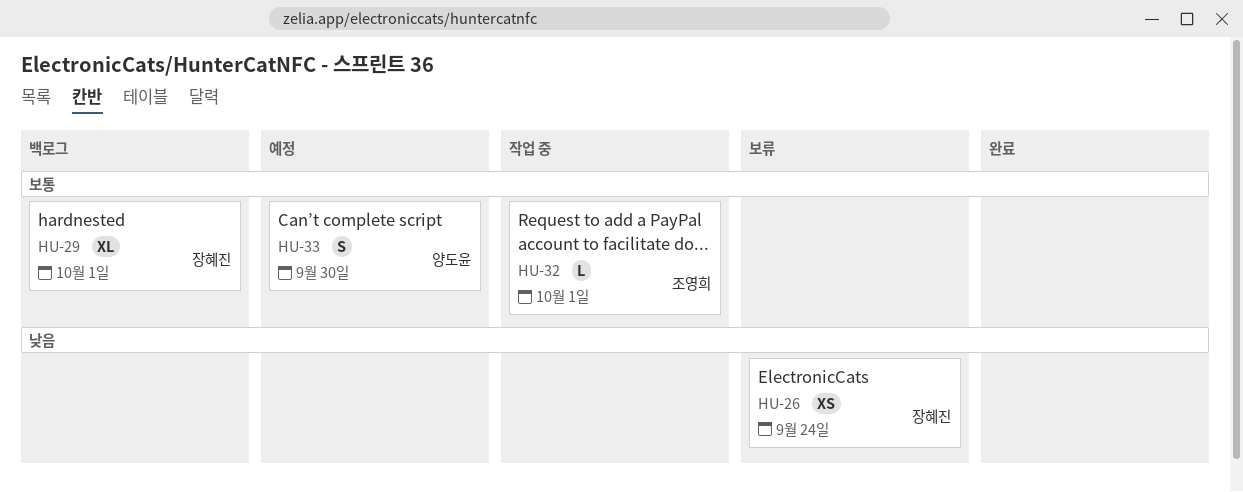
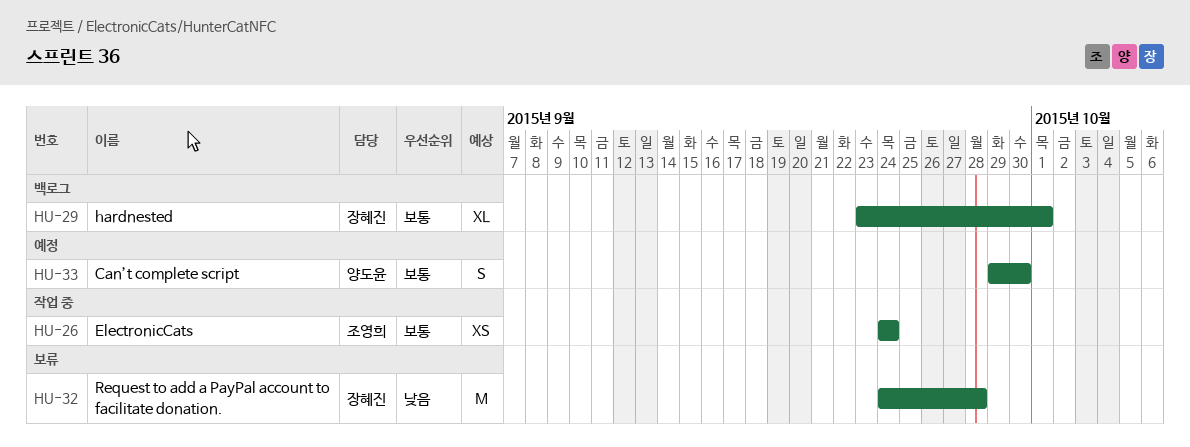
HU-26, status: 보류 -> 작업 중
HU-26, owner: 장혜진 -> 조영희
HU-26, priority: 낮음 -> 보통
HU-32, status: 작업 중 -> 보류
HU-32, owner: 조영희 -> 장혜진
HU-32, priority: 보통 -> 낮음
HU-32, estimate: L -> M
HU-32, due: Oct 1 -> Sep 28

